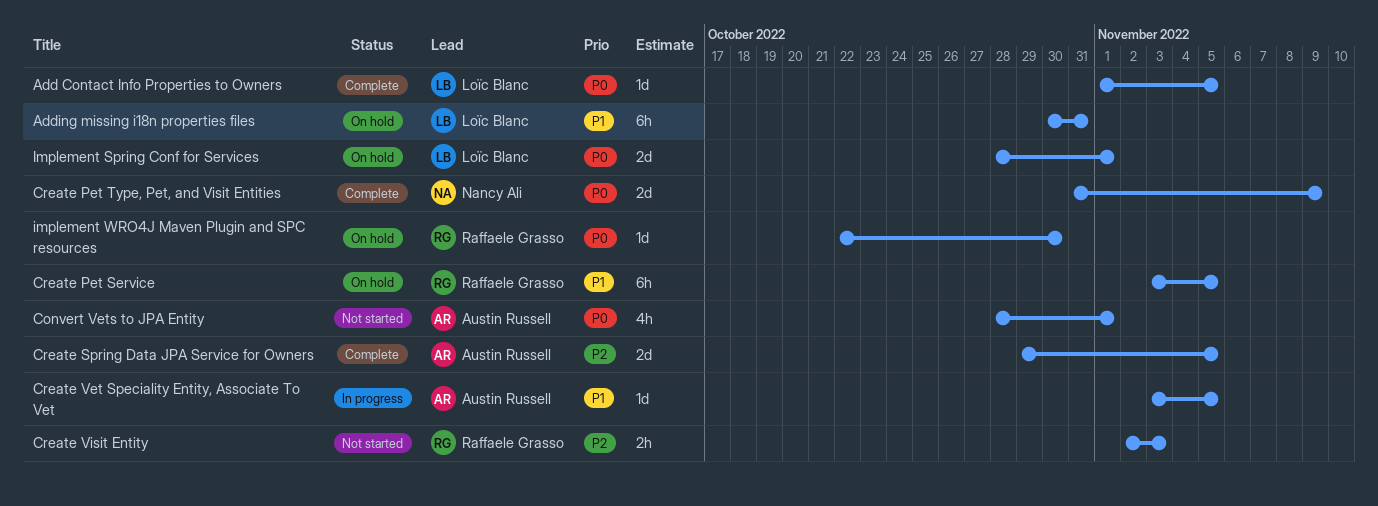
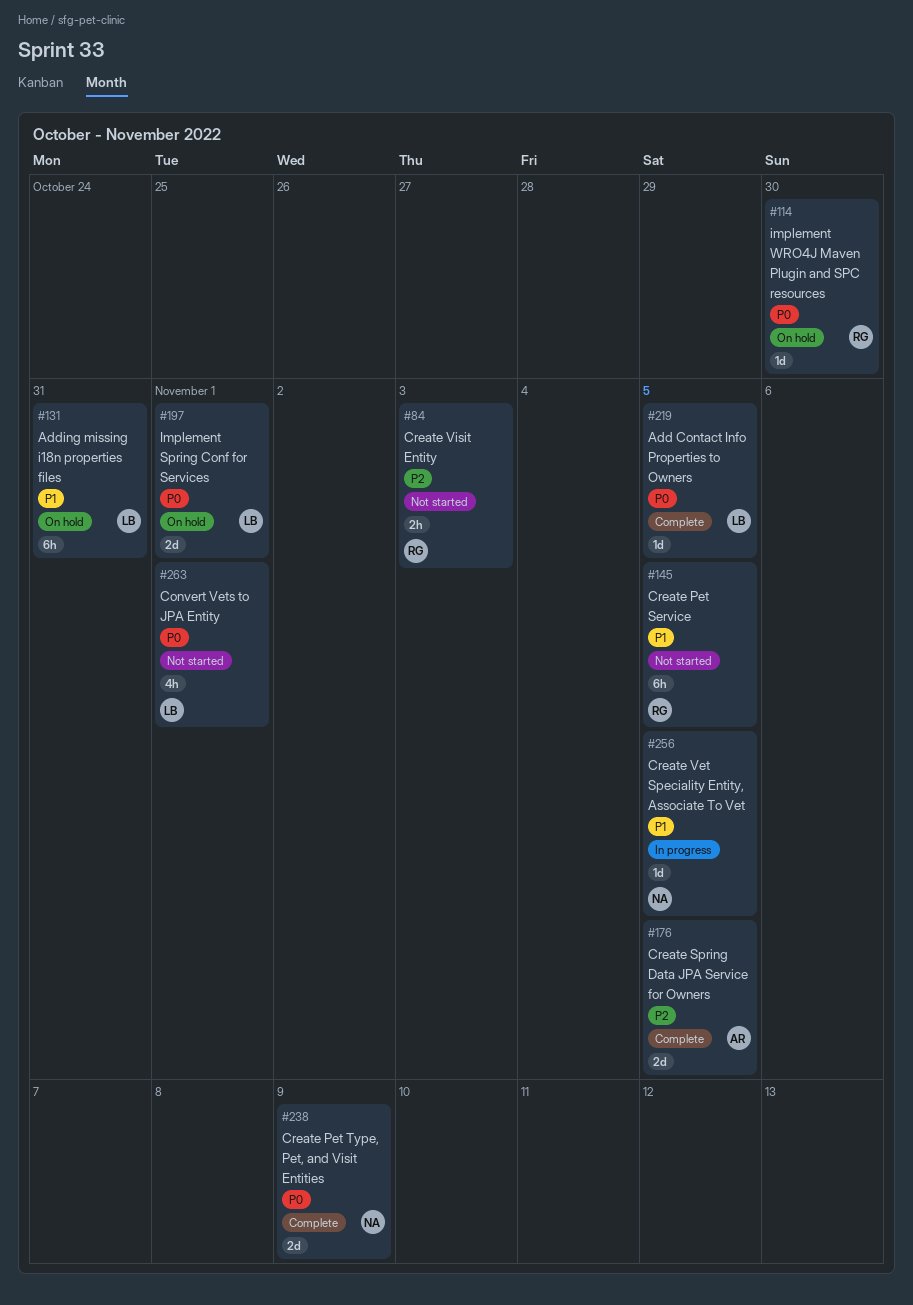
Convert Vets to JPA Entity, owner: Austin Russell -> Loïc Blanc
Create Pet Service, status: On hold -> Not started
Create Vet Speciality Entity, Associate To Vet, owner: Austin Russell -> Nancy Ali

